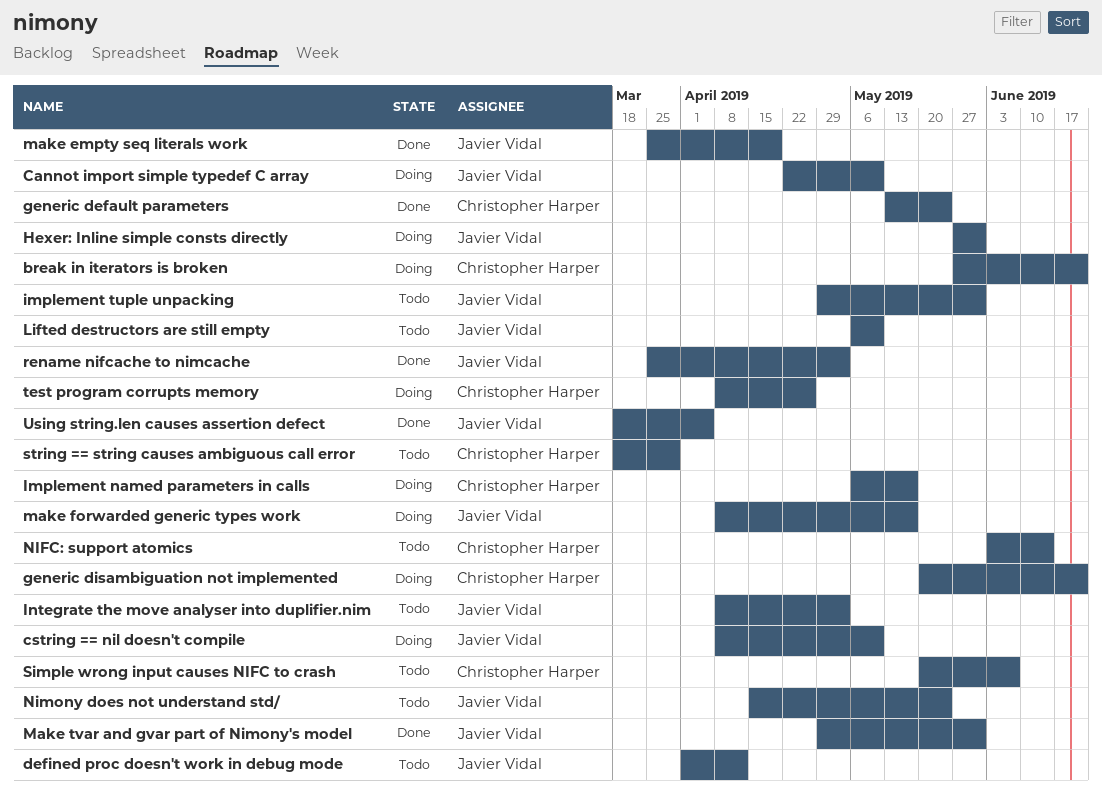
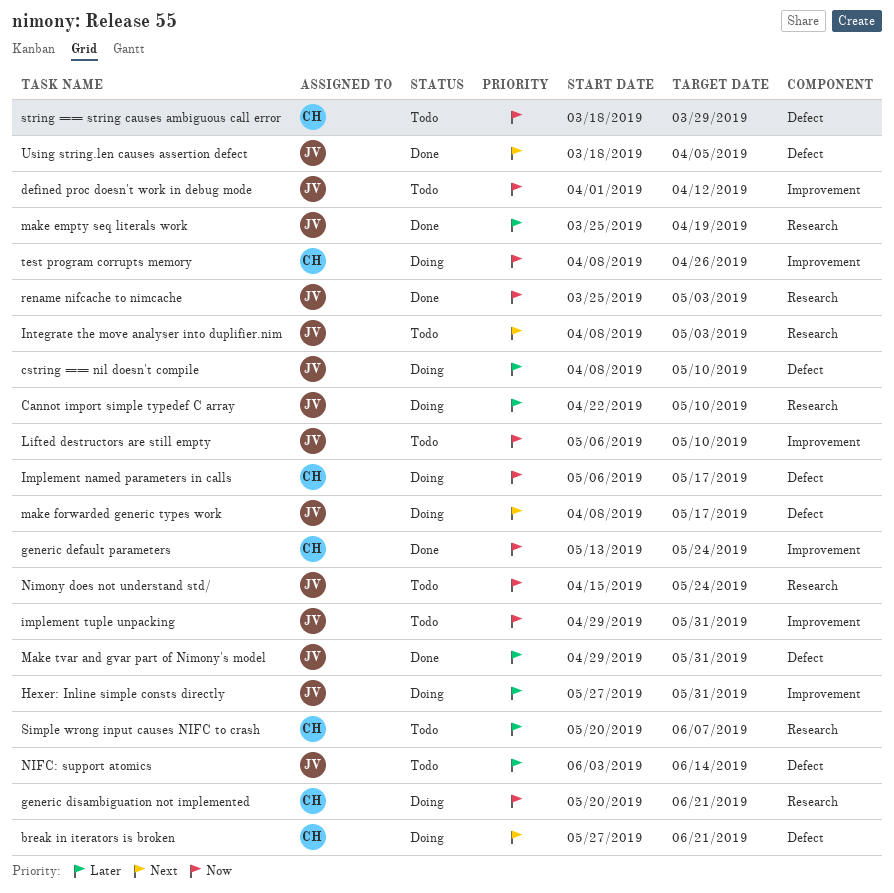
NIFC: support atomics, owner: Christopher Harper -> Javier Vidal

